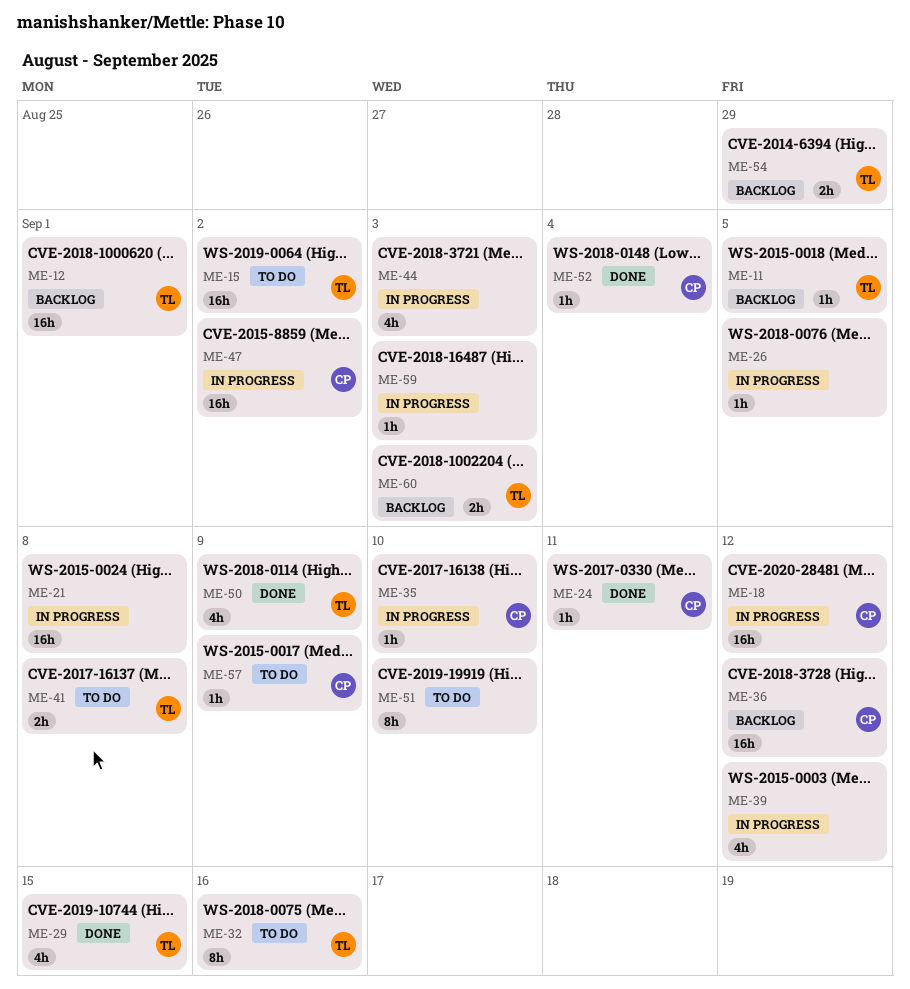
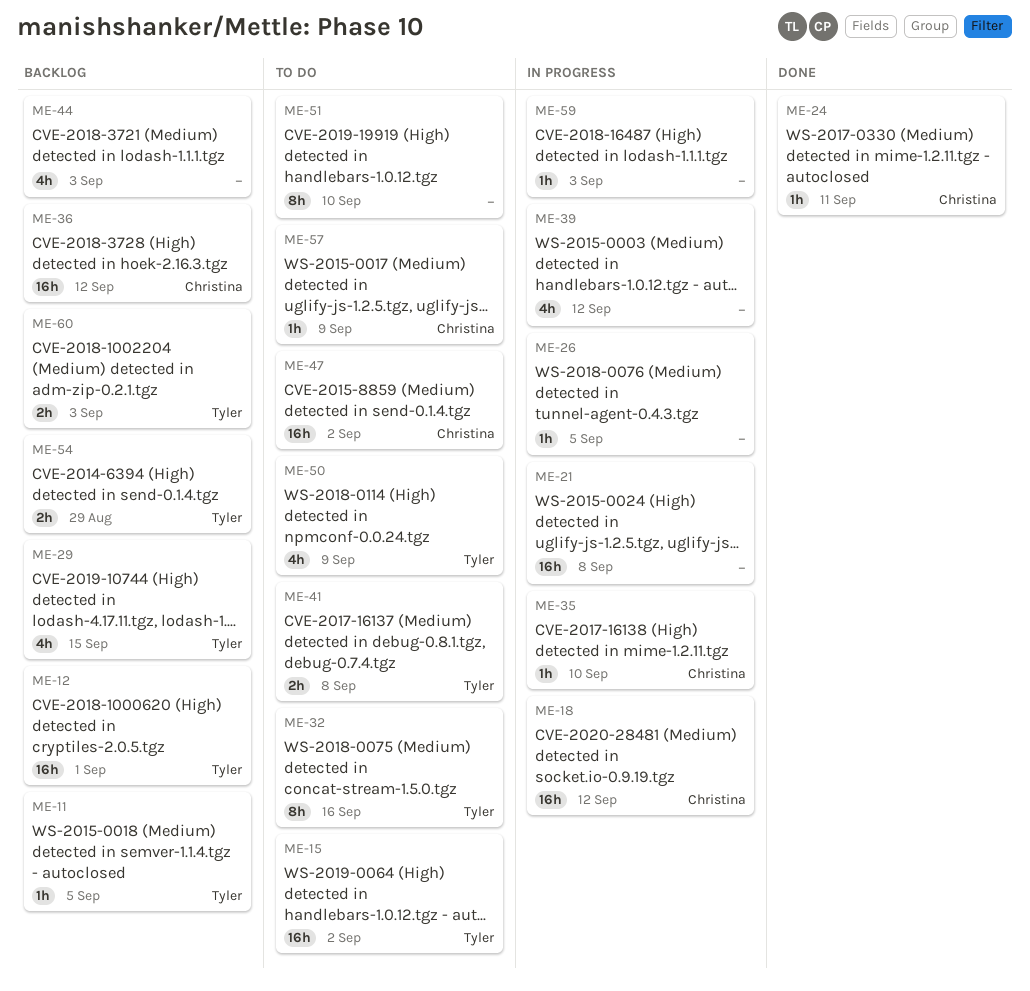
ME-29, status: Done -> Backlog
ME-44, status: In progress -> Backlog
ME-47, status: In progress -> To do
ME-50, status: Done -> To do
ME-52: present -> none

